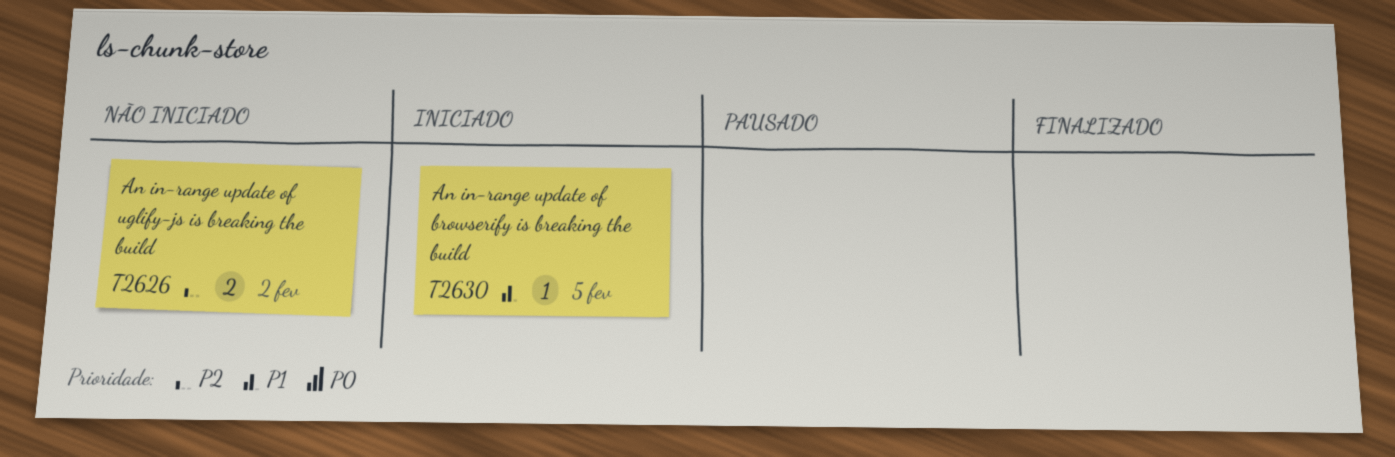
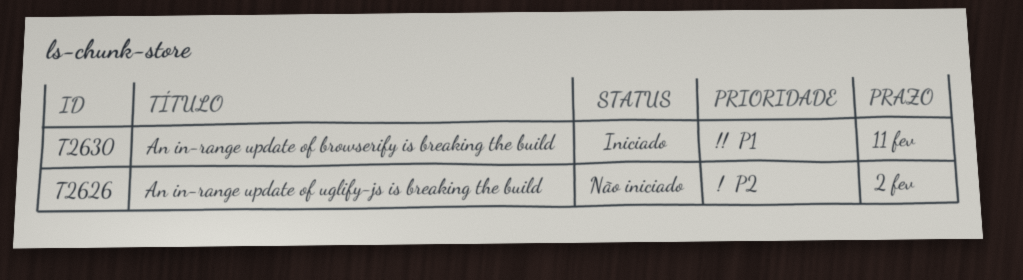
T2630, due: Feb 5 -> Feb 11

